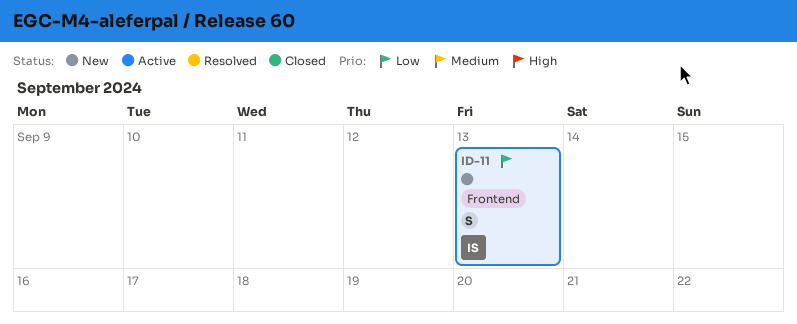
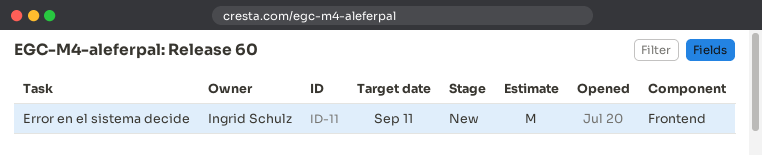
ID-11, estimate: S -> M
ID-11, due: Sep 13 -> Sep 11

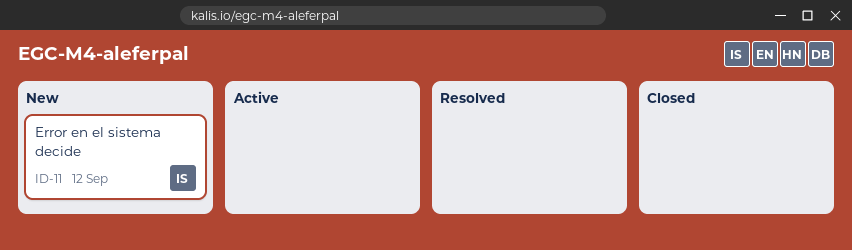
ID-11, due: Sep 11 -> Sep 12

